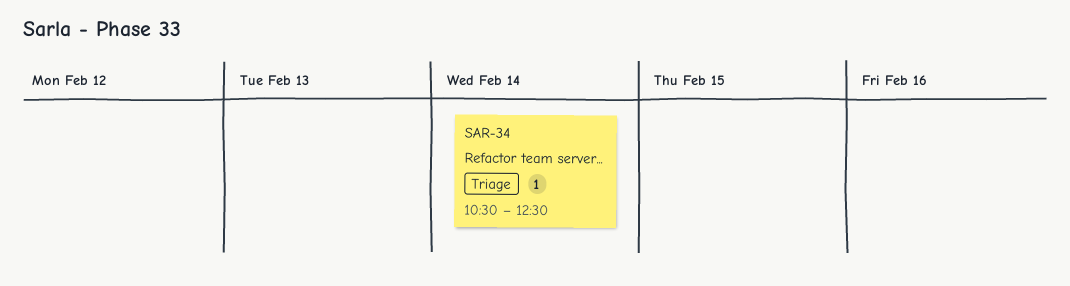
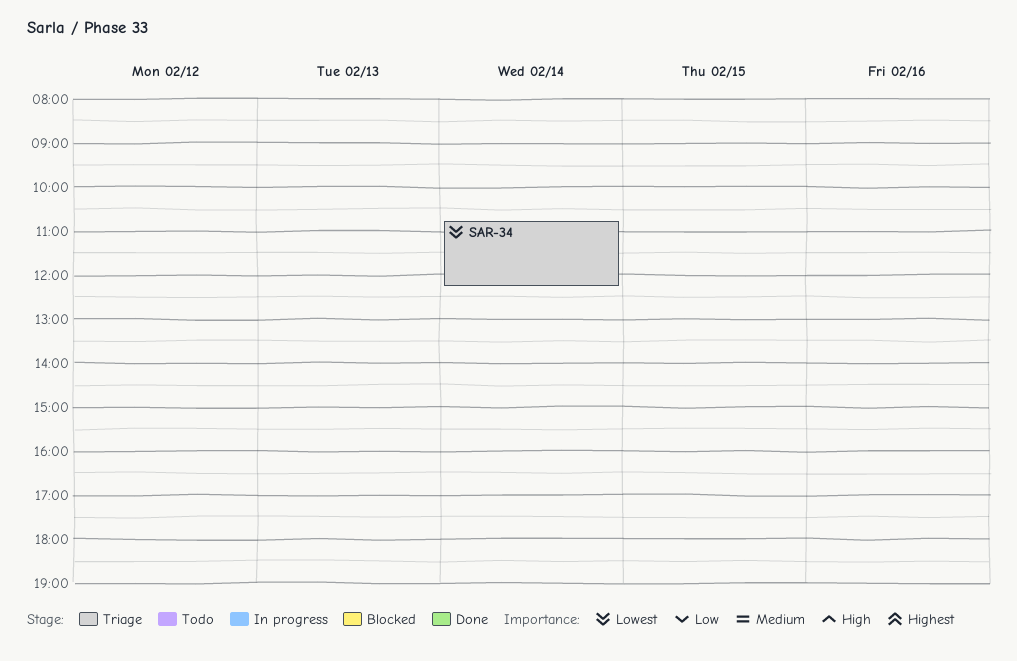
SAR-34, begins: 10:30 -> 10:45
SAR-34, ends: 12:30 -> 12:15

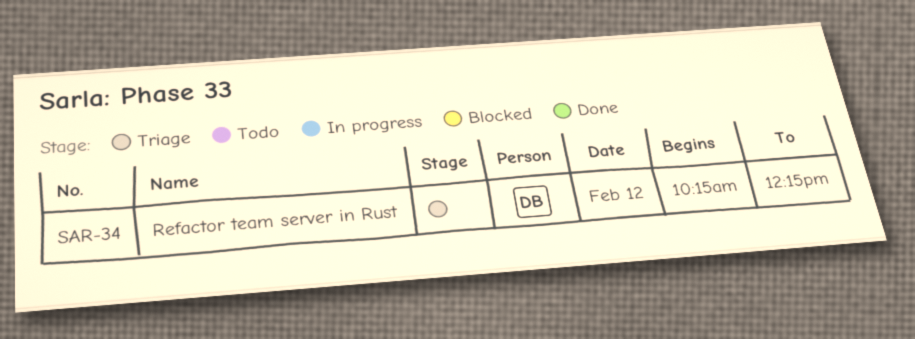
SAR-34, day: Feb 14 -> Feb 12
SAR-34, begins: 10:45 -> 10:15

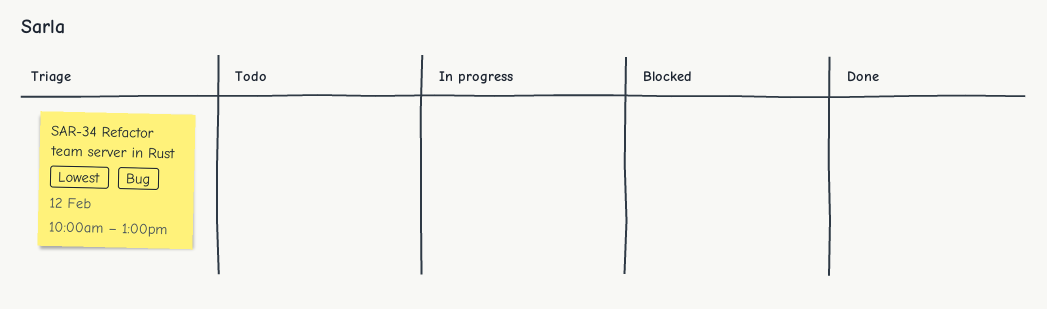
SAR-34, begins: 10:15 -> 10:00
SAR-34, ends: 12:15 -> 13:00

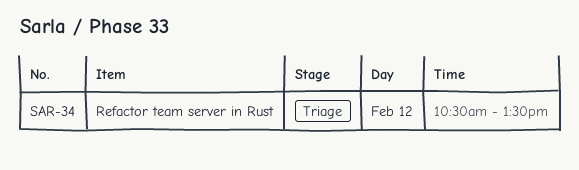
SAR-34, begins: 10:00 -> 10:30
SAR-34, ends: 13:00 -> 13:30

